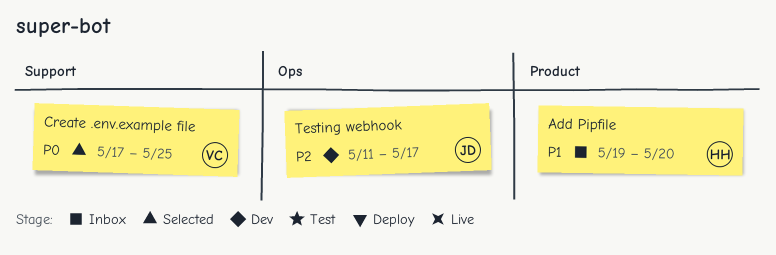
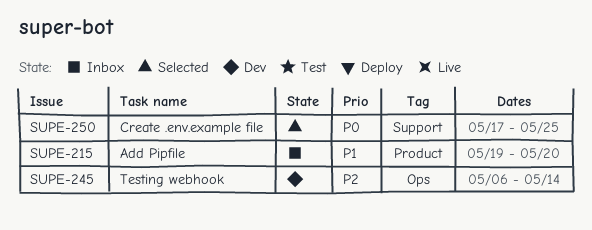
Testing webhook, start: May 11 -> May 6
Testing webhook, due: May 17 -> May 14

